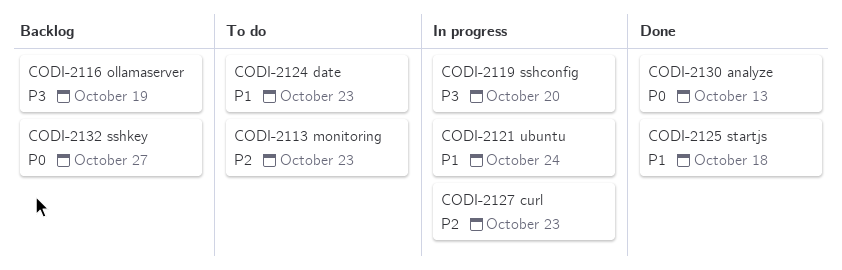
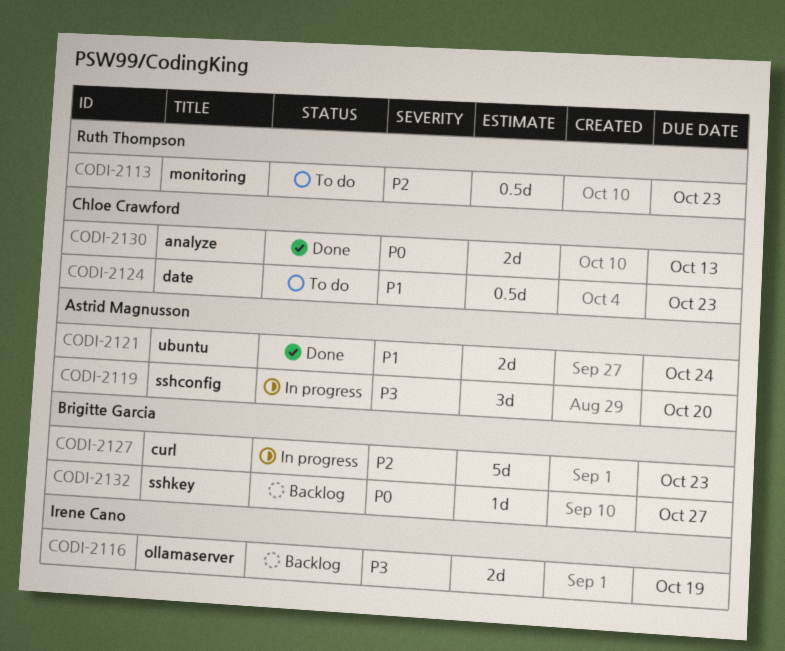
CODI-2121, status: In progress -> Done
CODI-2125: present -> none

